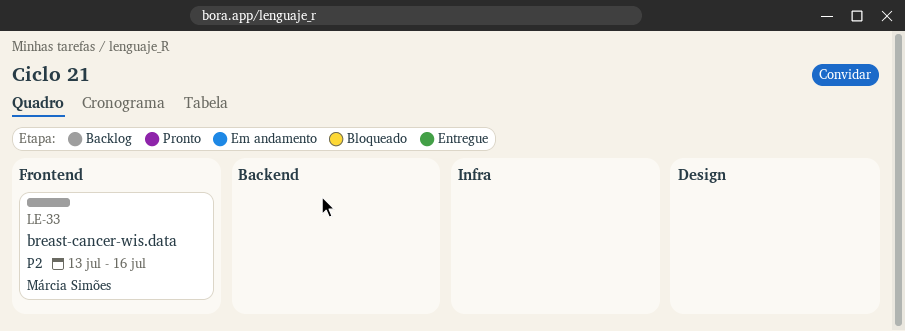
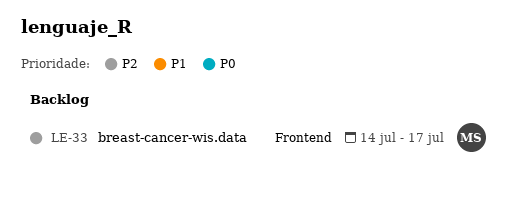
LE-33, start: Jul 13 -> Jul 14
LE-33, due: Jul 16 -> Jul 17

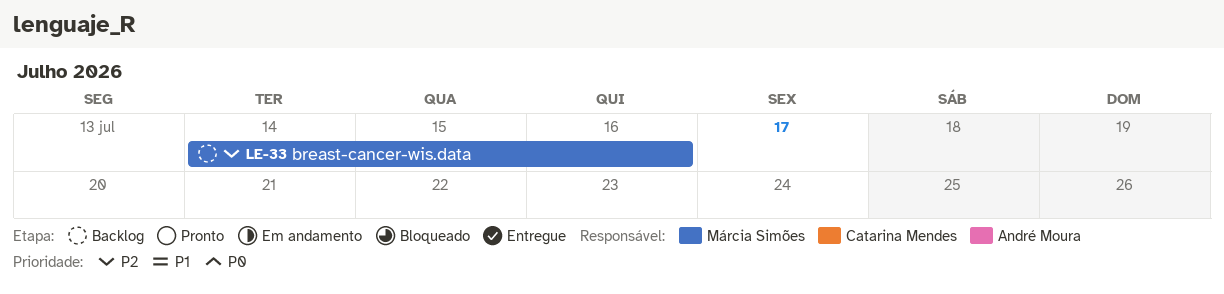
LE-33, due: Jul 17 -> Jul 16

